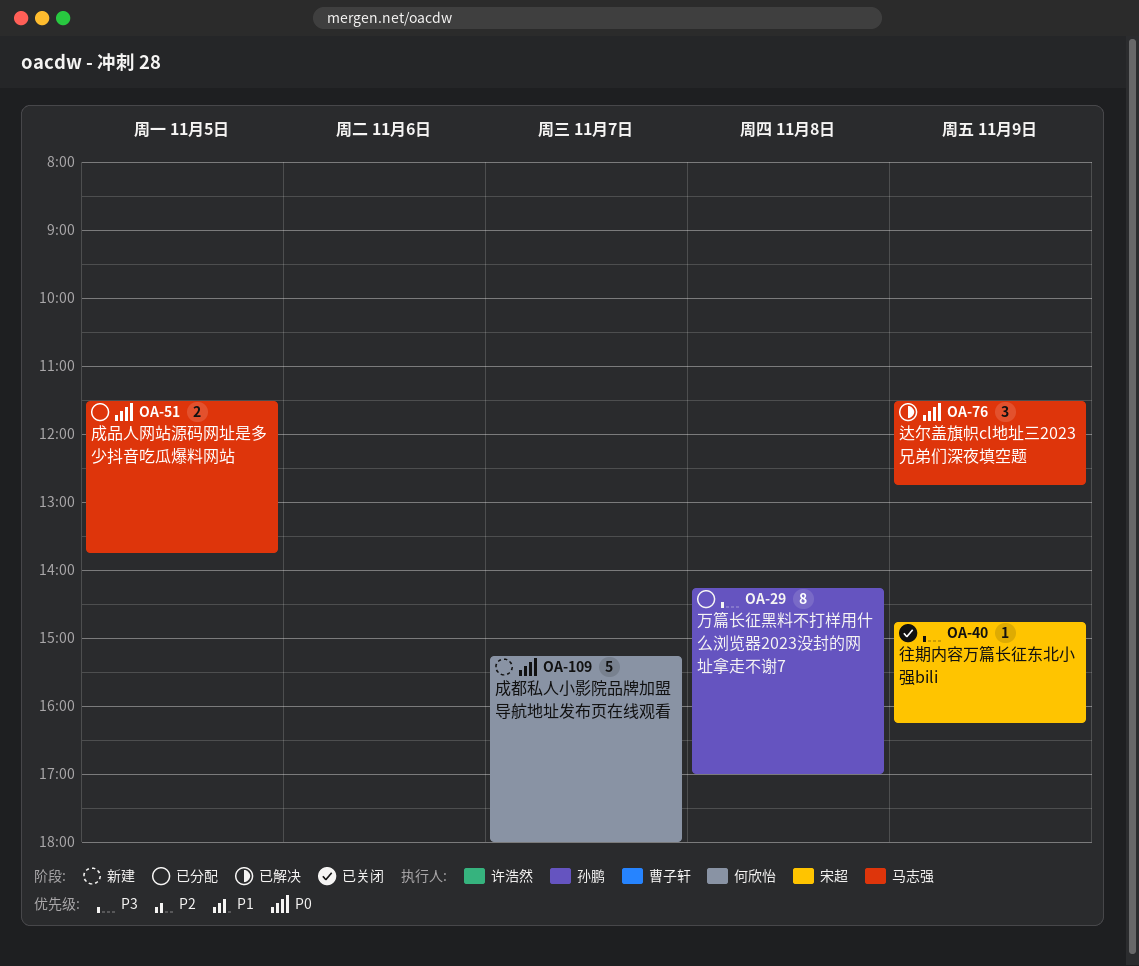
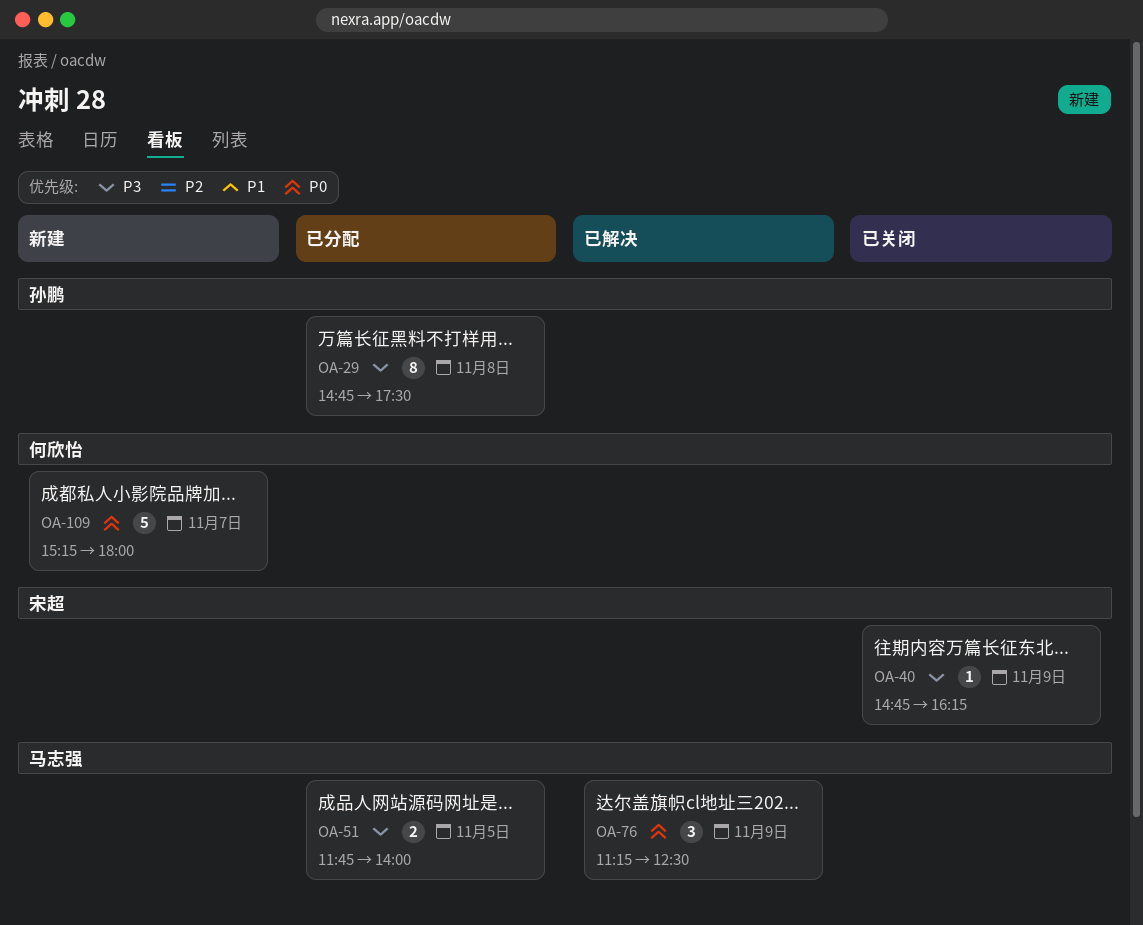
OA-29, begins: 14:15 -> 14:45
OA-29, ends: 17:00 -> 17:30
OA-51, priority: P0 -> P3
OA-51, begins: 11:30 -> 11:45
OA-51, ends: 13:45 -> 14:00
OA-76, begins: 11:30 -> 11:15
OA-76, ends: 12:45 -> 12:30

